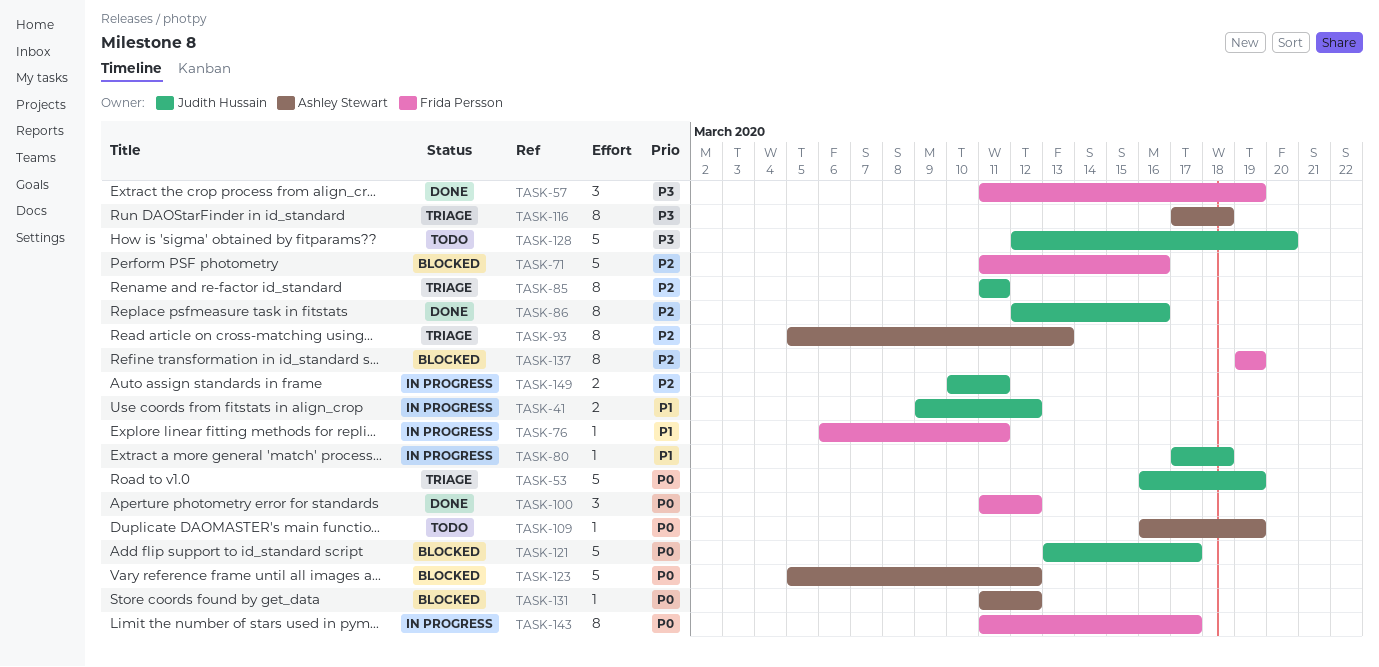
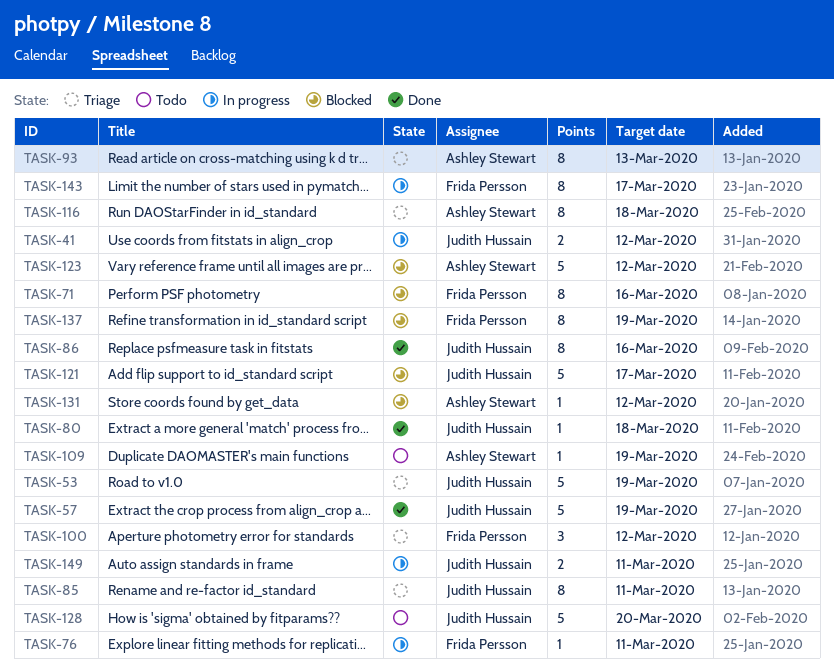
TASK-57, owner: Frida Persson -> Judith Hussain
TASK-57, estimate: 3 -> 5
TASK-71, estimate: 5 -> 8
TASK-80, status: In progress -> Done
TASK-100, status: Done -> Triage

